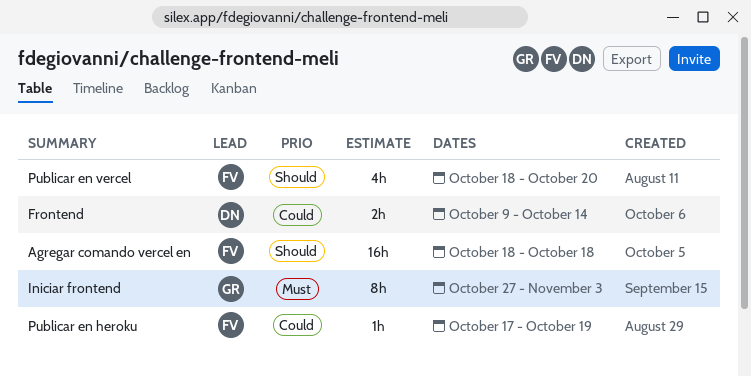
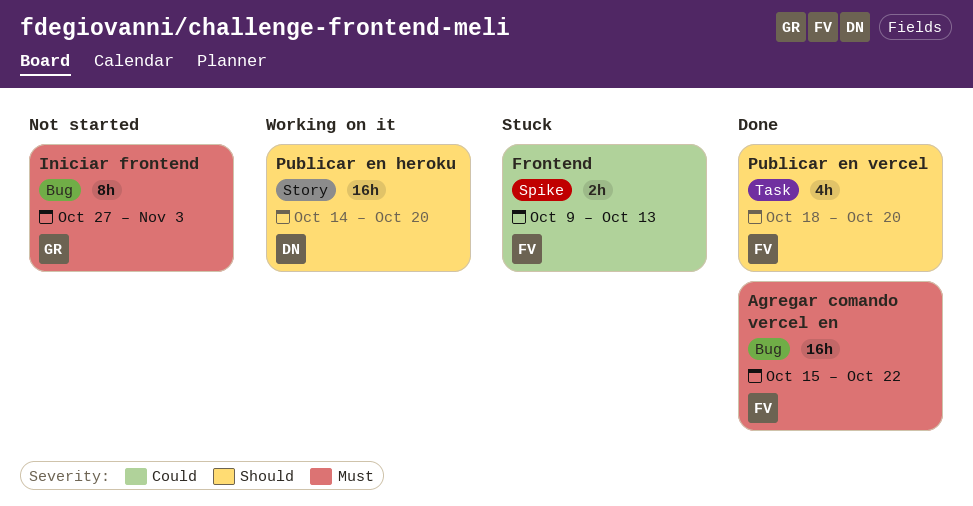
Agregar comando vercel en, priority: Should -> Must
Agregar comando vercel en, start: Oct 18 -> Oct 15
Agregar comando vercel en, due: Oct 18 -> Oct 22
Frontend, owner: DN -> FV
Frontend, due: Oct 14 -> Oct 13
Publicar en heroku, owner: FV -> DN
Publicar en heroku, priority: Could -> Should
Publicar en heroku, estimate: 1h -> 16h
Publicar en heroku, start: Oct 17 -> Oct 14
Publicar en heroku, due: Oct 19 -> Oct 20

